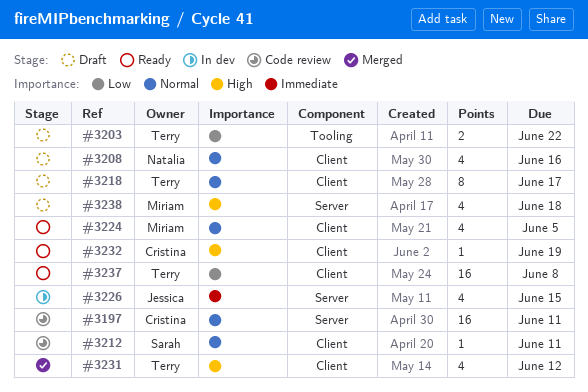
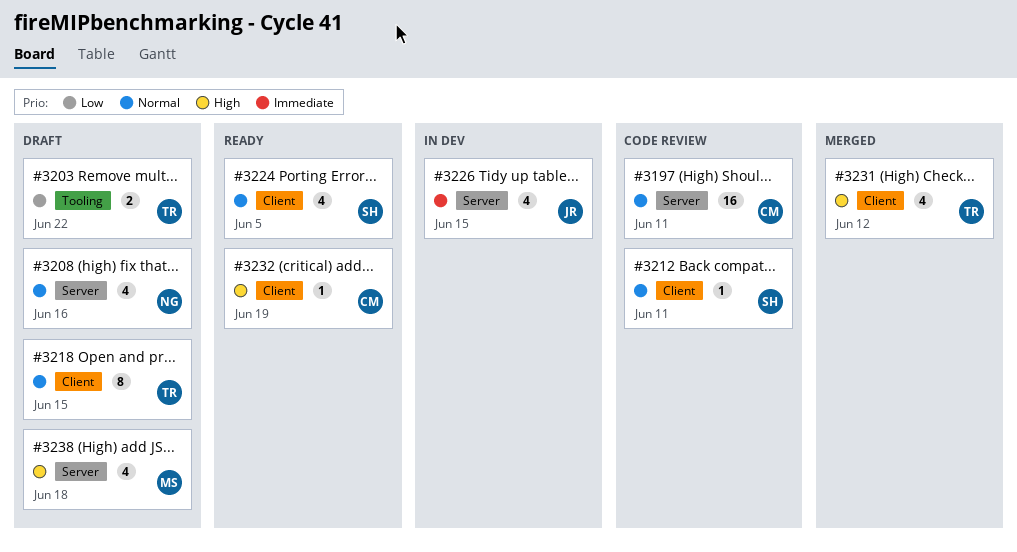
#3208, label: Client -> Server
#3218, due: Jun 17 -> Jun 15
#3224, owner: Miriam -> Sarah
#3237: present -> none

